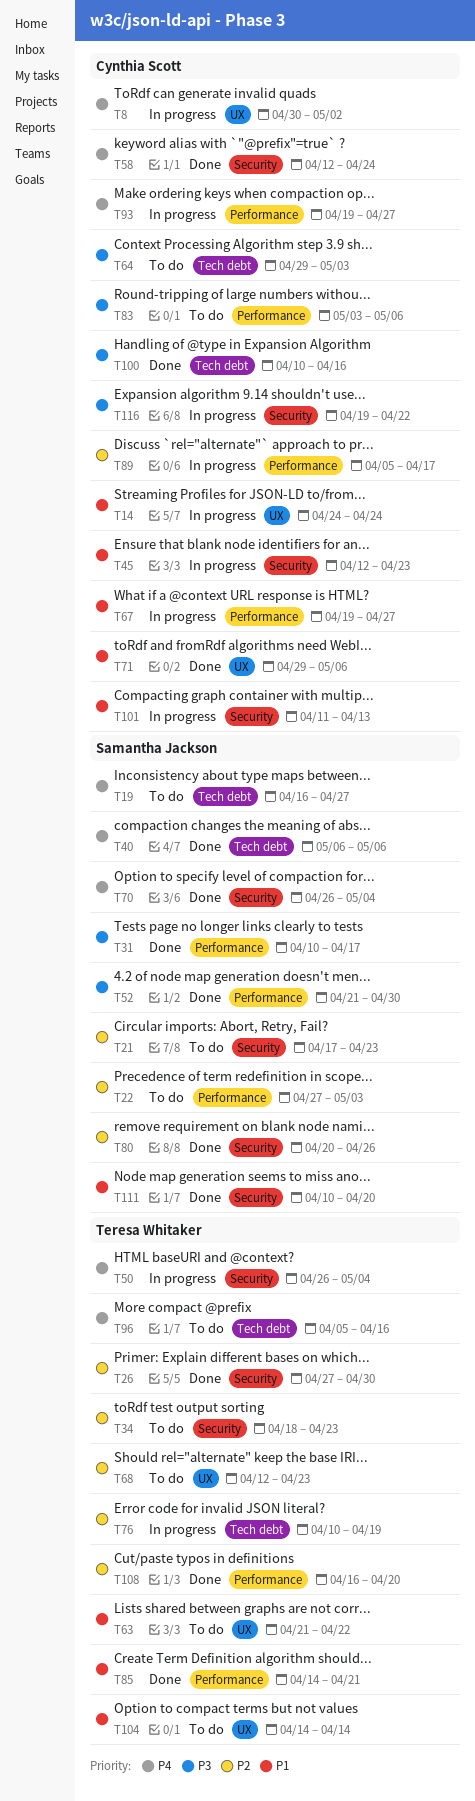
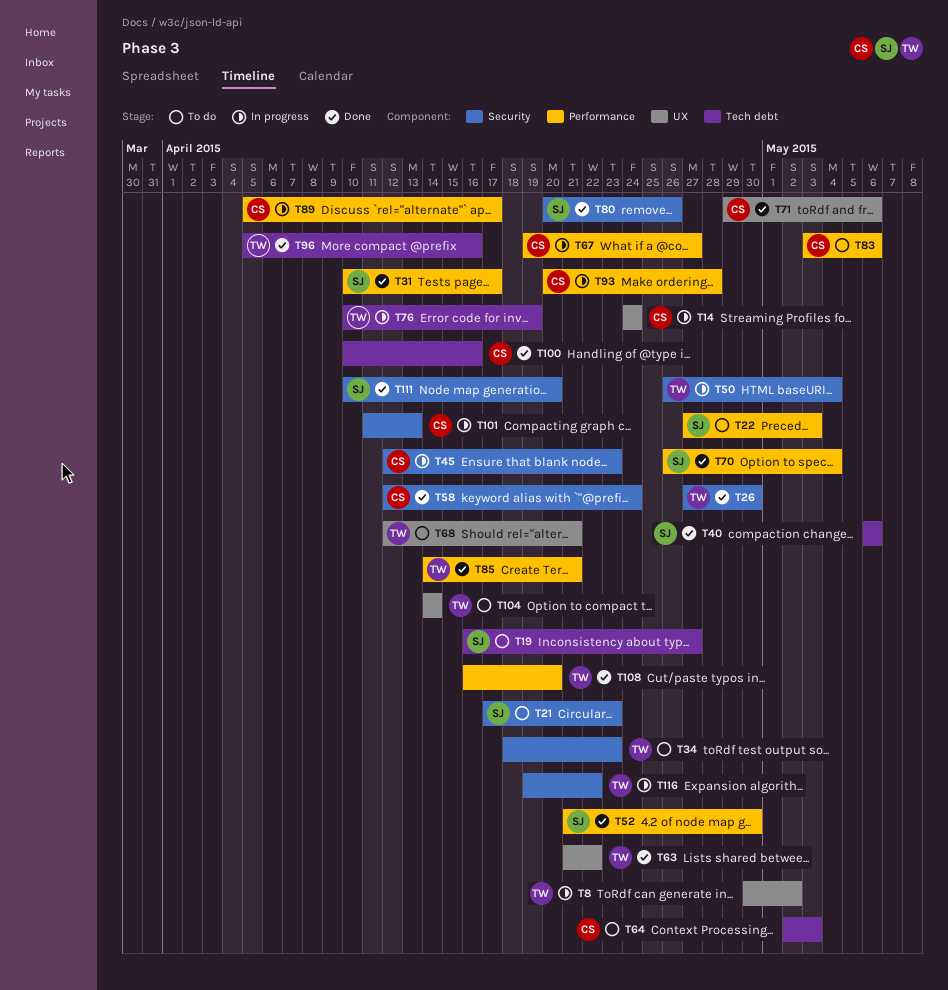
T8, owner: Cynthia Scott -> Teresa Whitaker
T63, status: To do -> Done
T64, start: Apr 29 -> May 2
T68, due: Apr 23 -> Apr 21
T70, label: Security -> Performance
T93, start: Apr 19 -> Apr 20
T93, due: Apr 27 -> Apr 28
T96, status: To do -> Done
T116, owner: Cynthia Scott -> Teresa Whitaker

